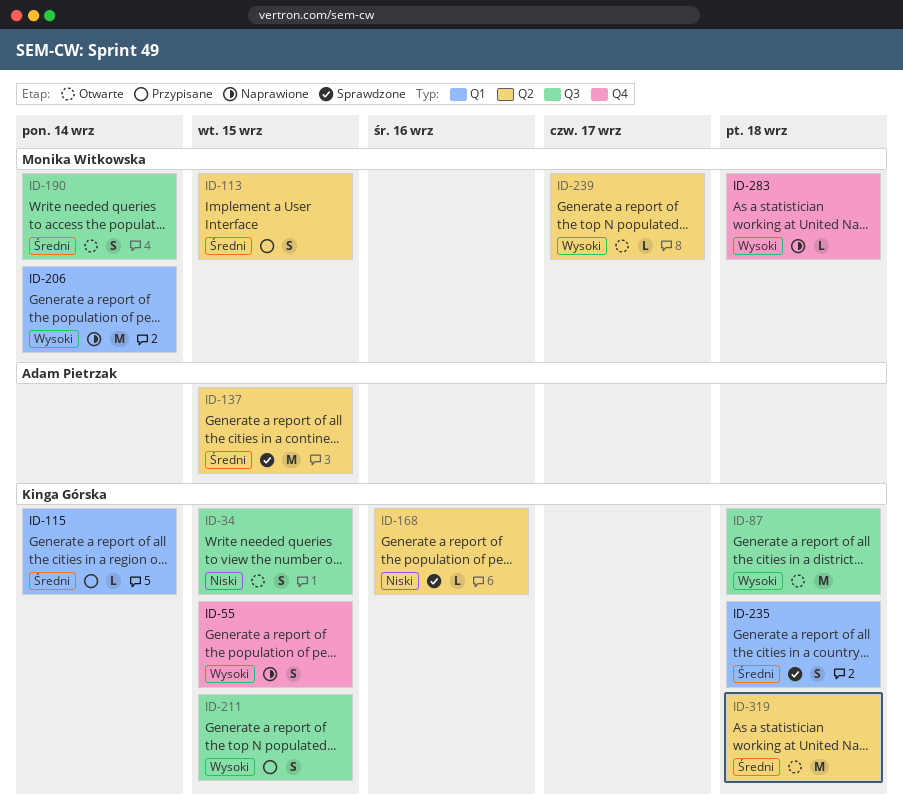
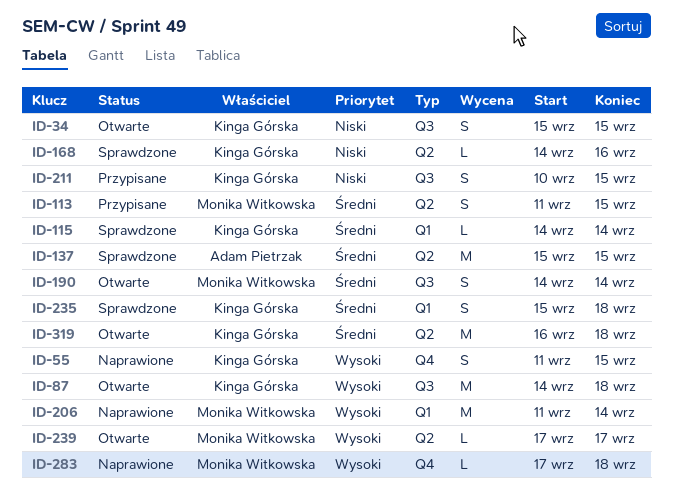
ID-115, status: Przypisane -> Sprawdzone
ID-211, priority: Wysoki -> Niski

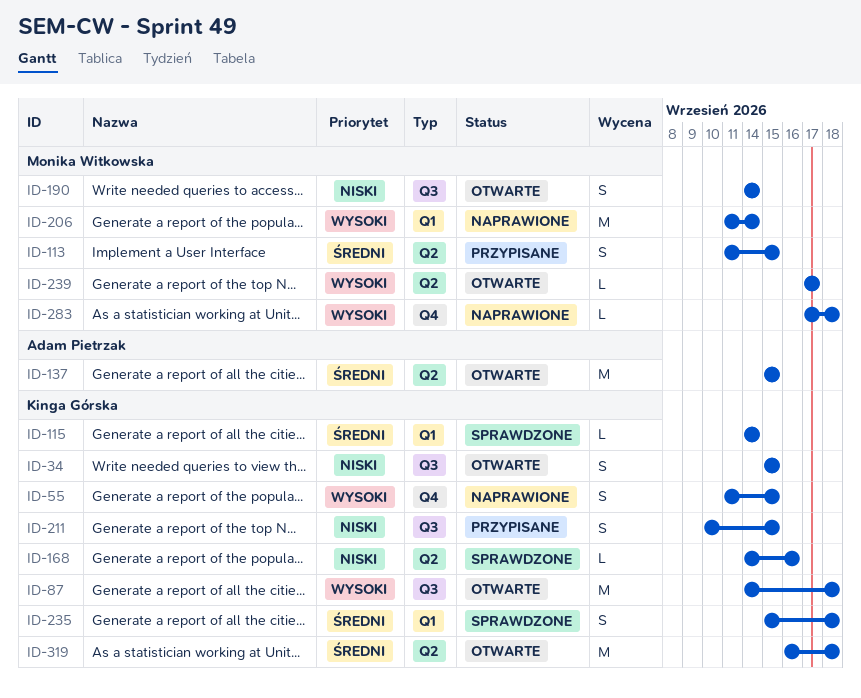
ID-137, status: Sprawdzone -> Otwarte
ID-190, priority: Średni -> Niski

